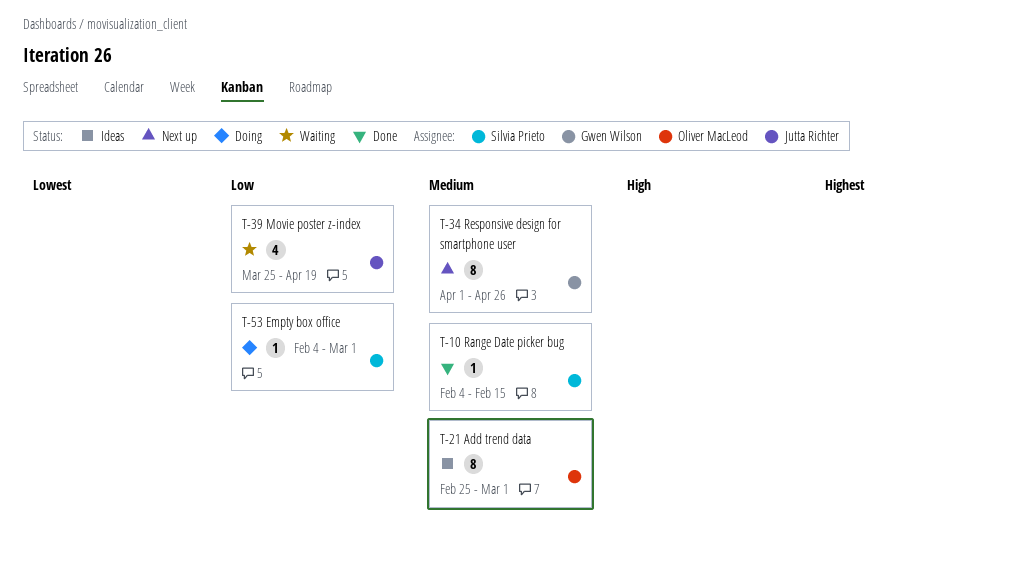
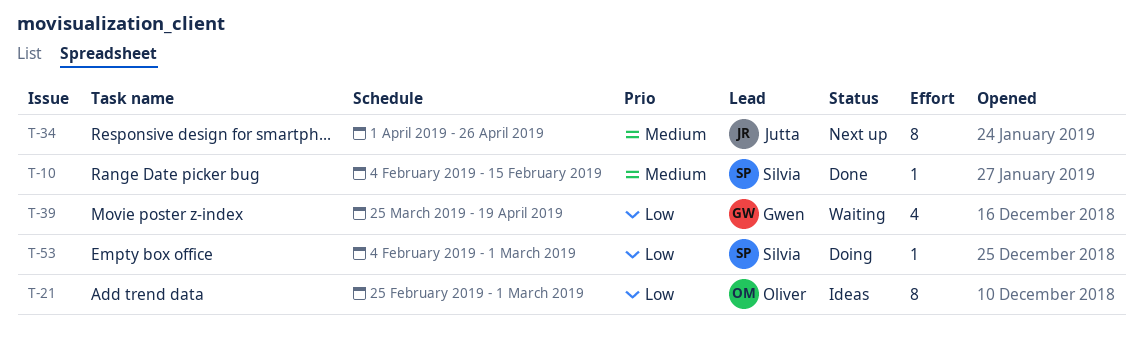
T-21, priority: Medium -> Low
T-34, owner: Gwen Wilson -> Jutta Richter
T-39, owner: Jutta Richter -> Gwen Wilson

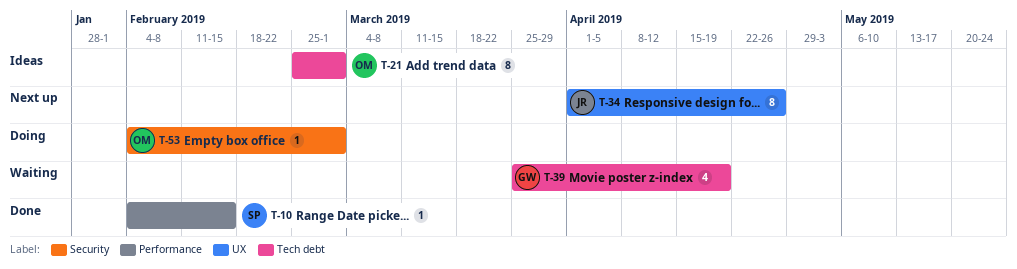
T-53, owner: Silvia -> Oliver

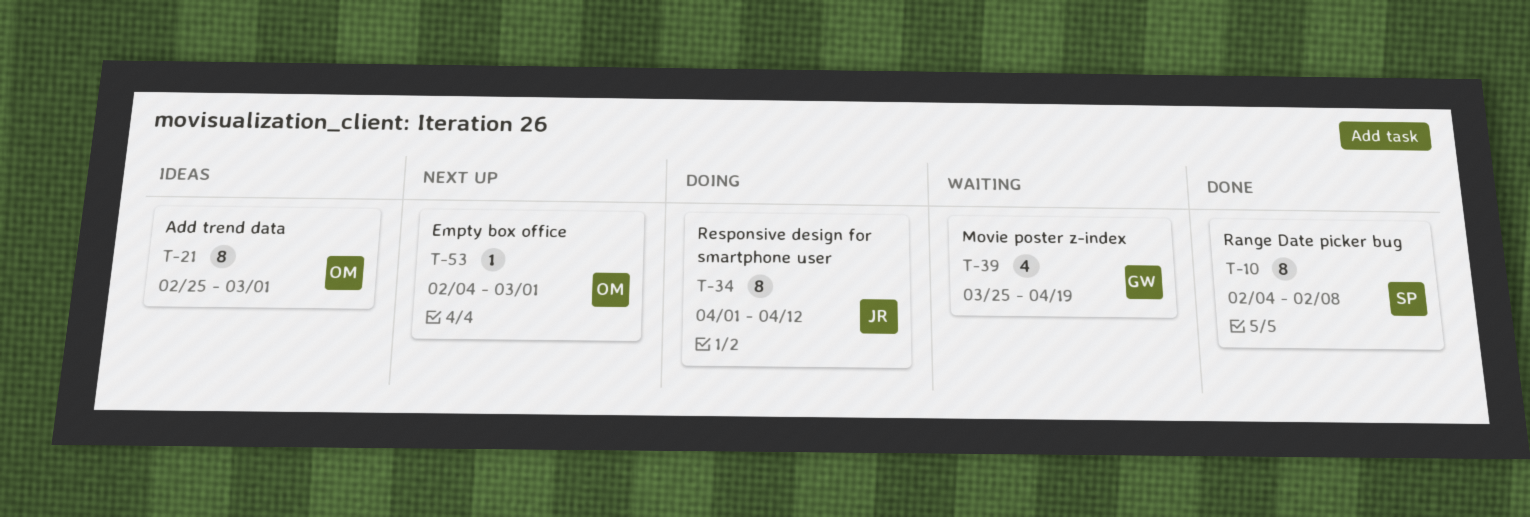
T-10, estimate: 1 -> 8
T-10, due: Feb 15 -> Feb 8
T-34, status: Next up -> Doing
T-34, due: Apr 26 -> Apr 12
T-53, status: Doing -> Next up

